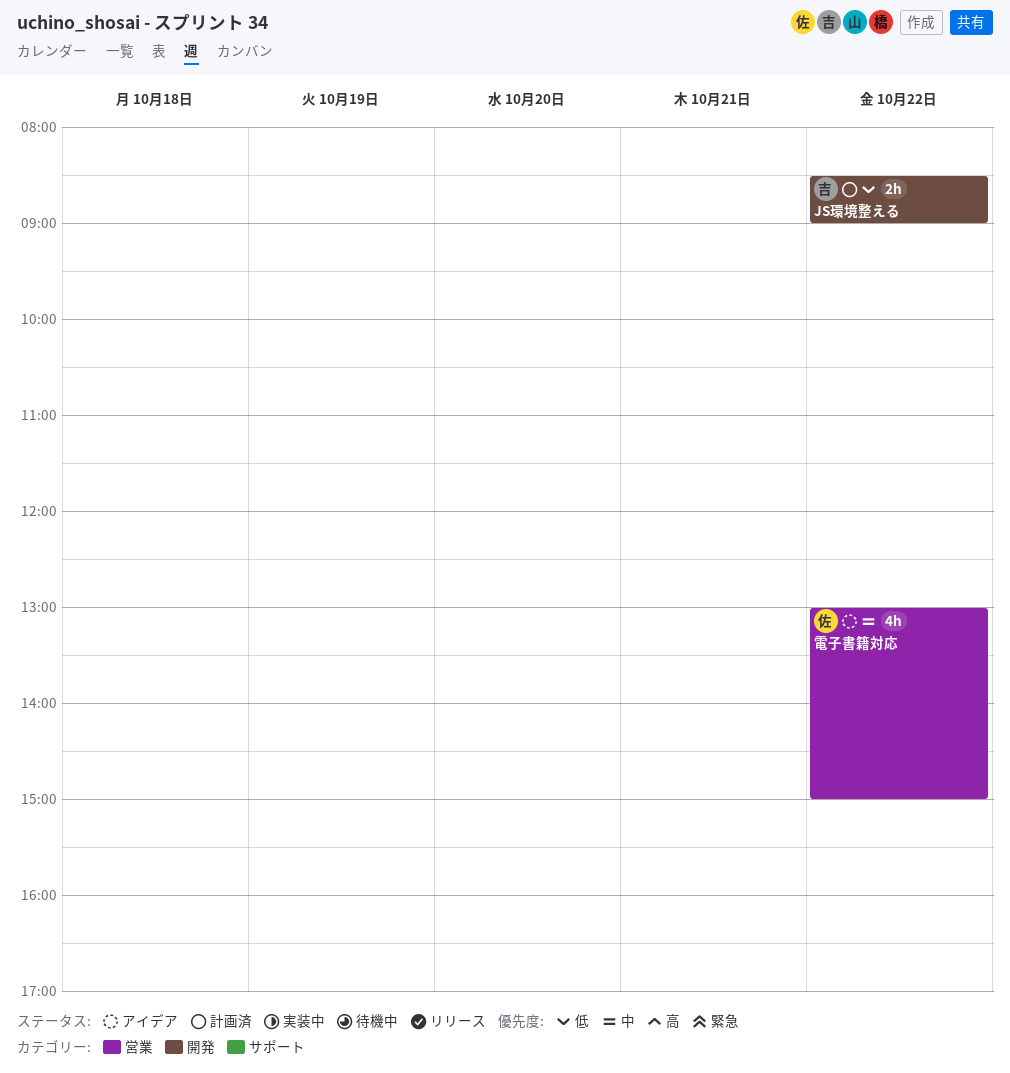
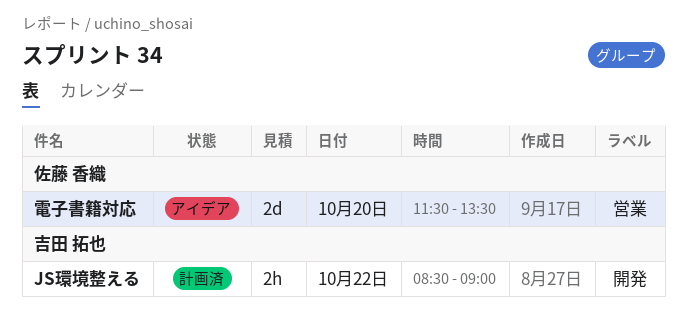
電子書籍対応, estimate: 4h -> 2d
電子書籍対応, day: Oct 22 -> Oct 20
電子書籍対応, begins: 13:00 -> 11:30
電子書籍対応, ends: 15:00 -> 13:30

